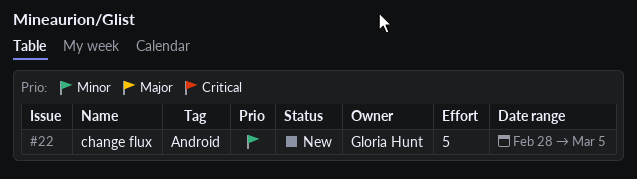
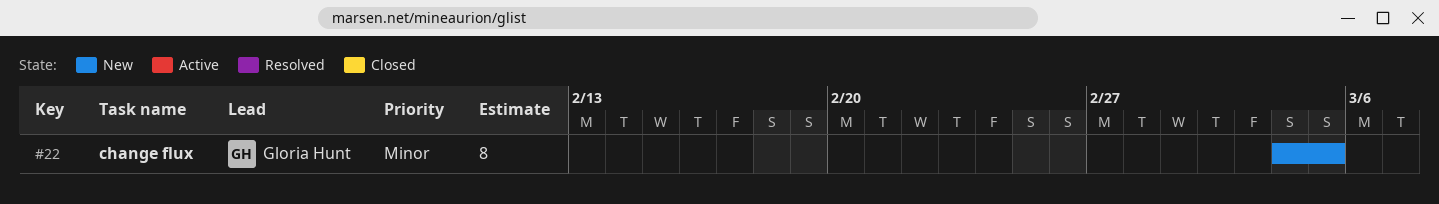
#22, estimate: 5 -> 8
#22, start: Feb 28 -> Mar 4

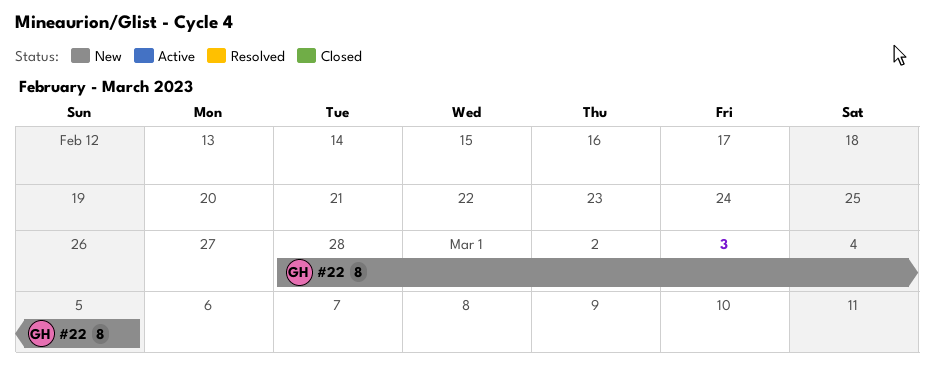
#22, start: Mar 4 -> Feb 28

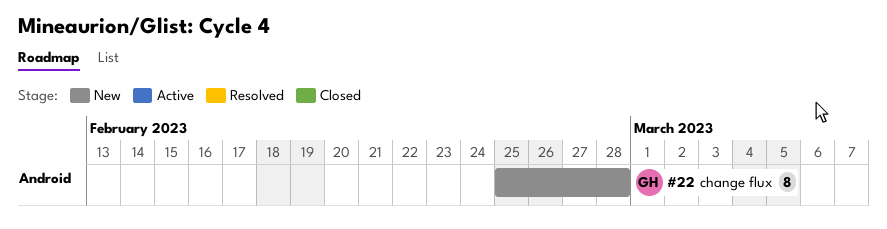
#22, start: Feb 28 -> Feb 25
#22, due: Mar 5 -> Feb 28

